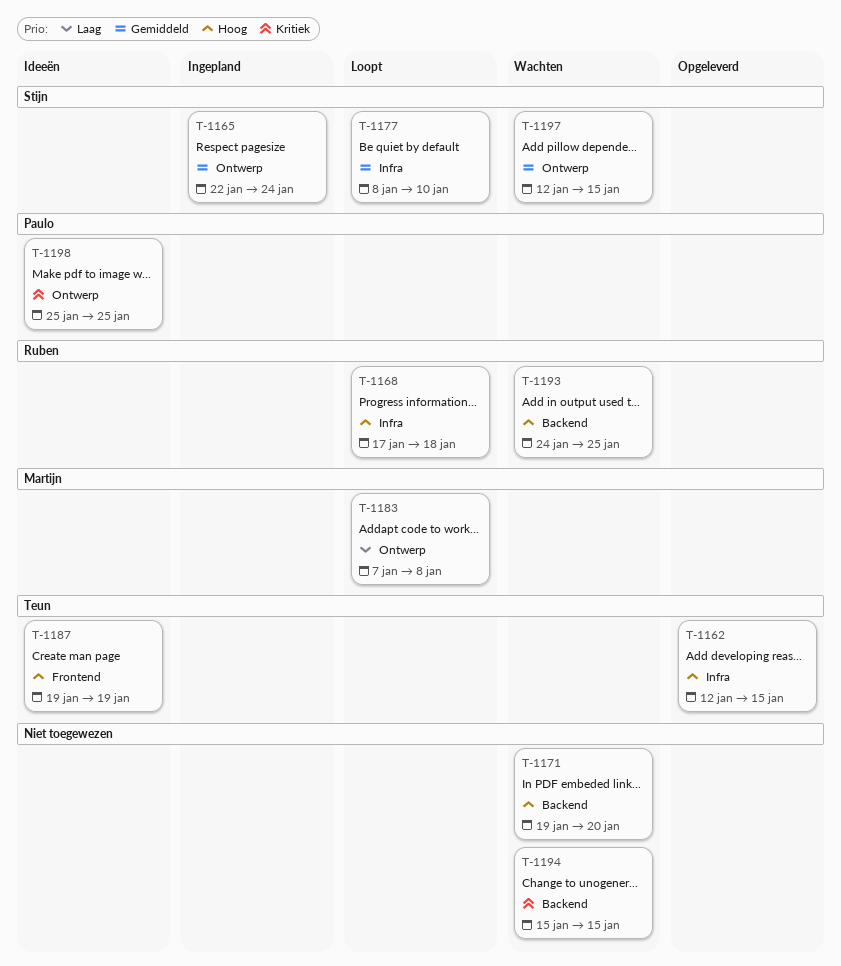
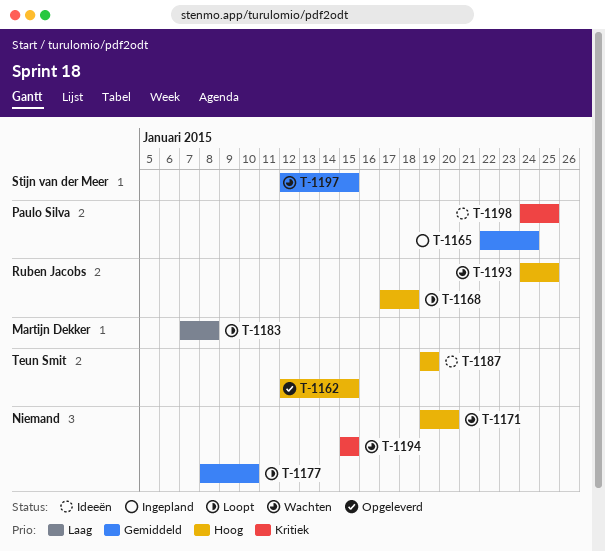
T-1165, owner: Stijn van der Meer -> Paulo Silva
T-1177, owner: Stijn van der Meer -> none
T-1198, start: Jan 25 -> Jan 24

